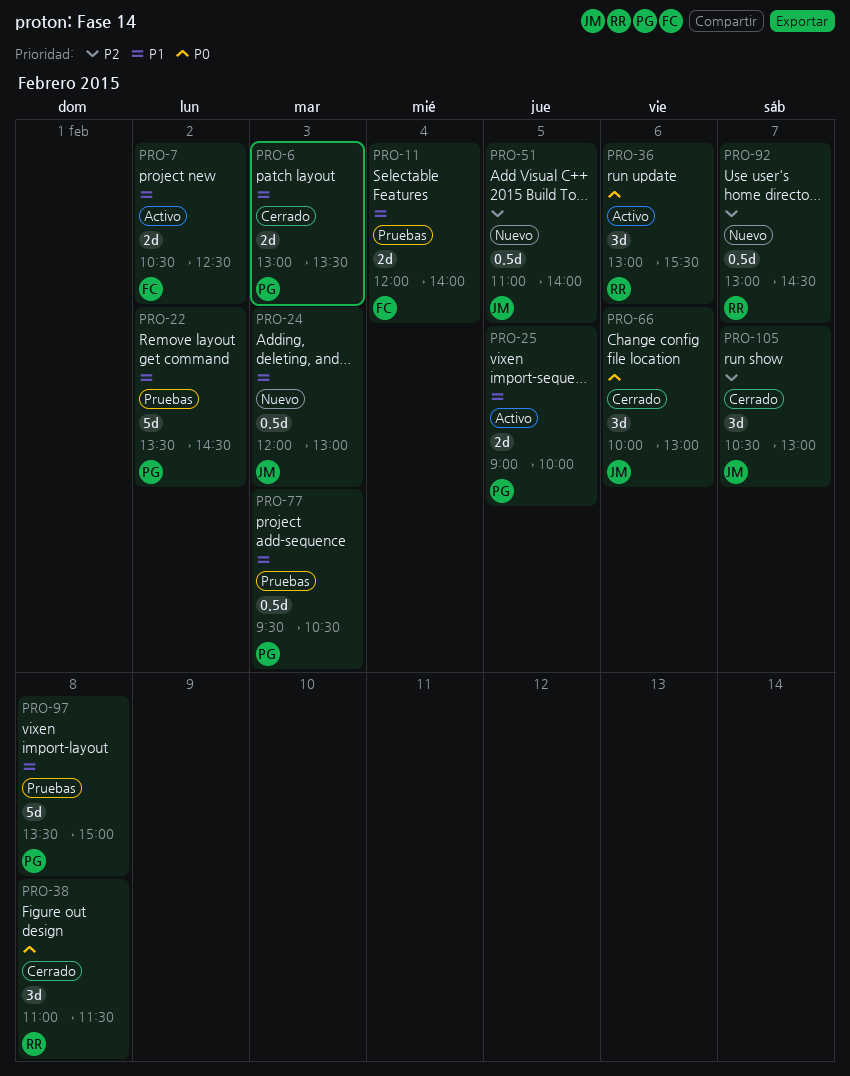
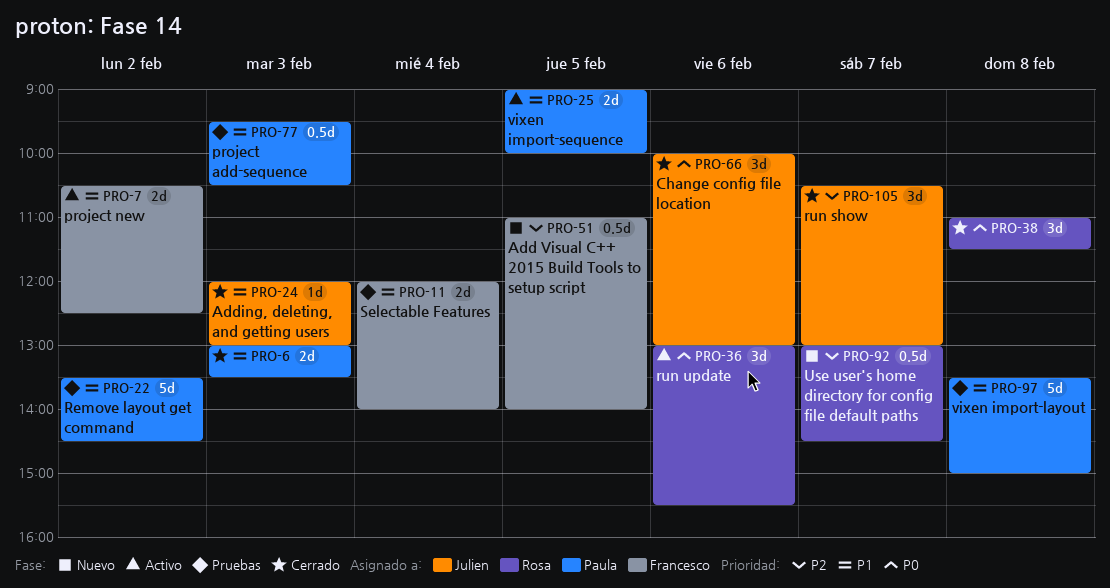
PRO-24, status: Nuevo -> Cerrado
PRO-24, estimate: 0.5d -> 1d
PRO-51, owner: Julien -> Francesco

